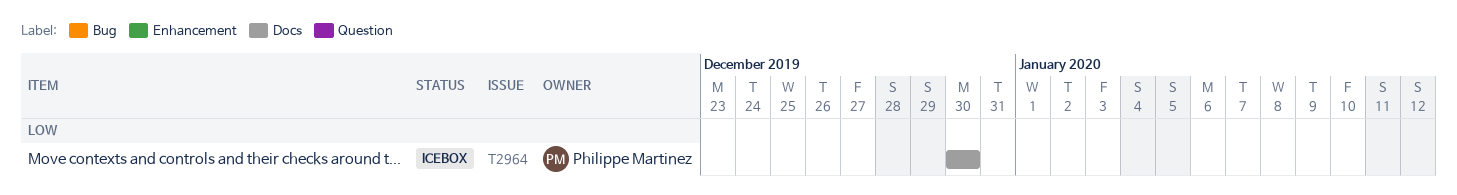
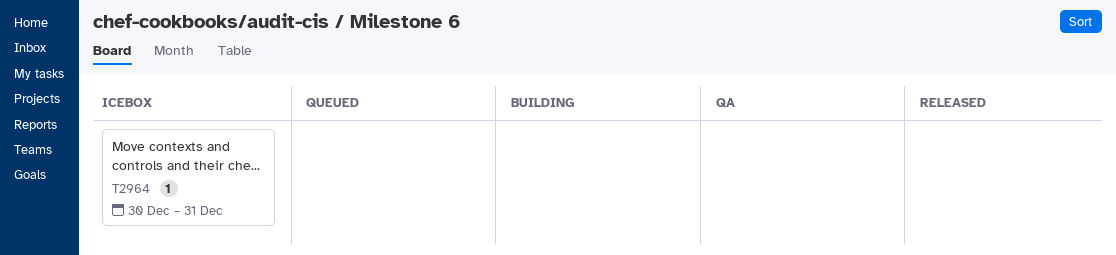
T2964, due: Dec 30 -> Dec 31

